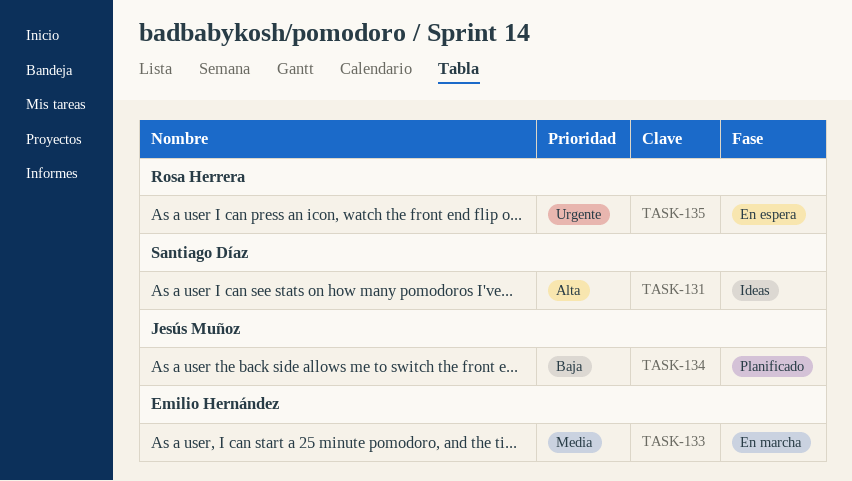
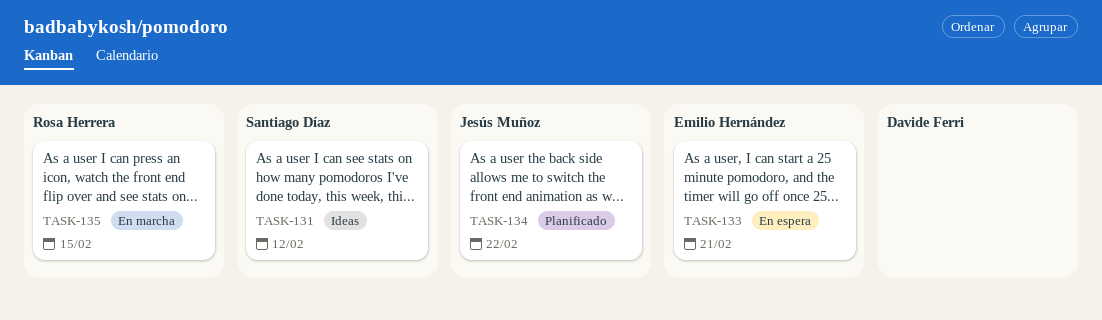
TASK-133, status: En marcha -> En espera
TASK-135, status: En espera -> En marcha

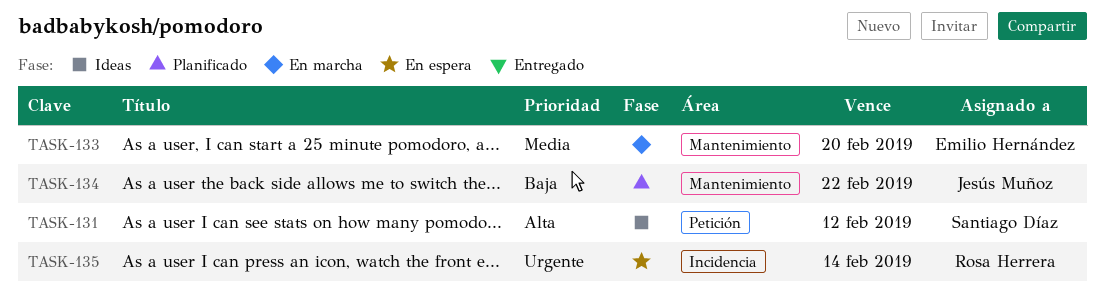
TASK-133, status: En espera -> En marcha
TASK-133, due: Feb 21 -> Feb 20
TASK-135, status: En marcha -> En espera
TASK-135, due: Feb 15 -> Feb 14

